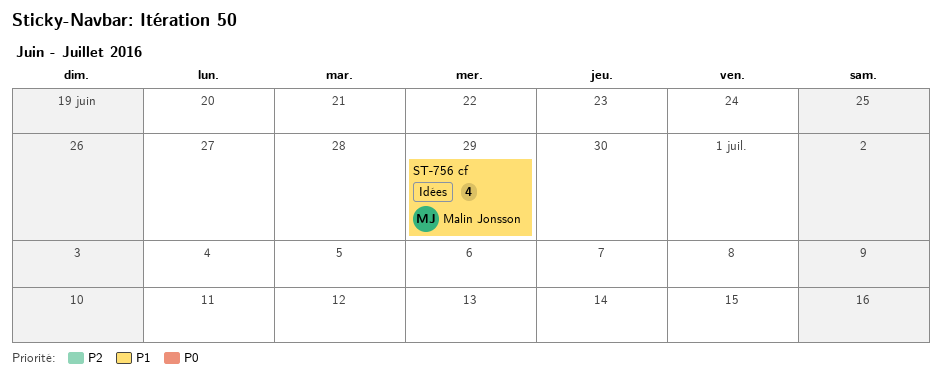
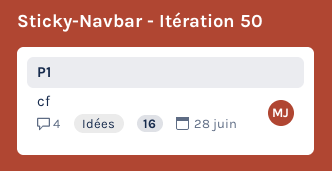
cf, estimate: 4 -> 16
cf, due: Jun 29 -> Jun 28

